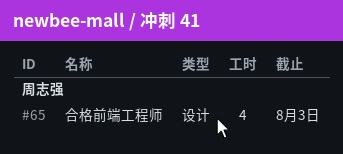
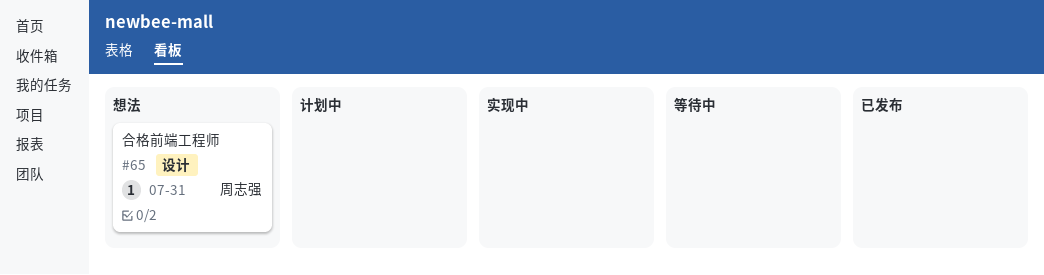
#65, estimate: 4 -> 1
#65, due: Aug 3 -> Jul 31

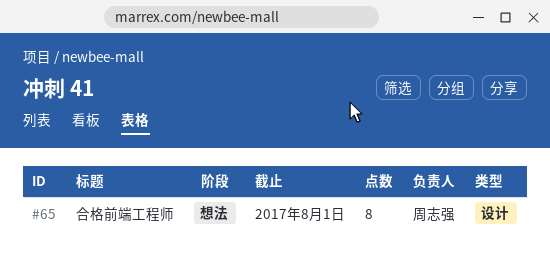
#65, estimate: 1 -> 8
#65, due: Jul 31 -> Aug 1

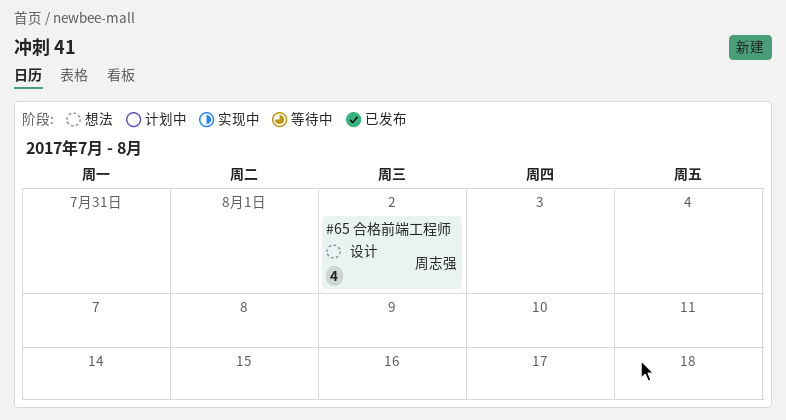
#65, estimate: 8 -> 4
#65, due: Aug 1 -> Aug 2

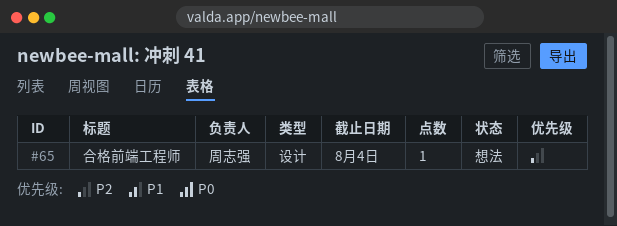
#65, estimate: 4 -> 1
#65, due: Aug 2 -> Aug 4

